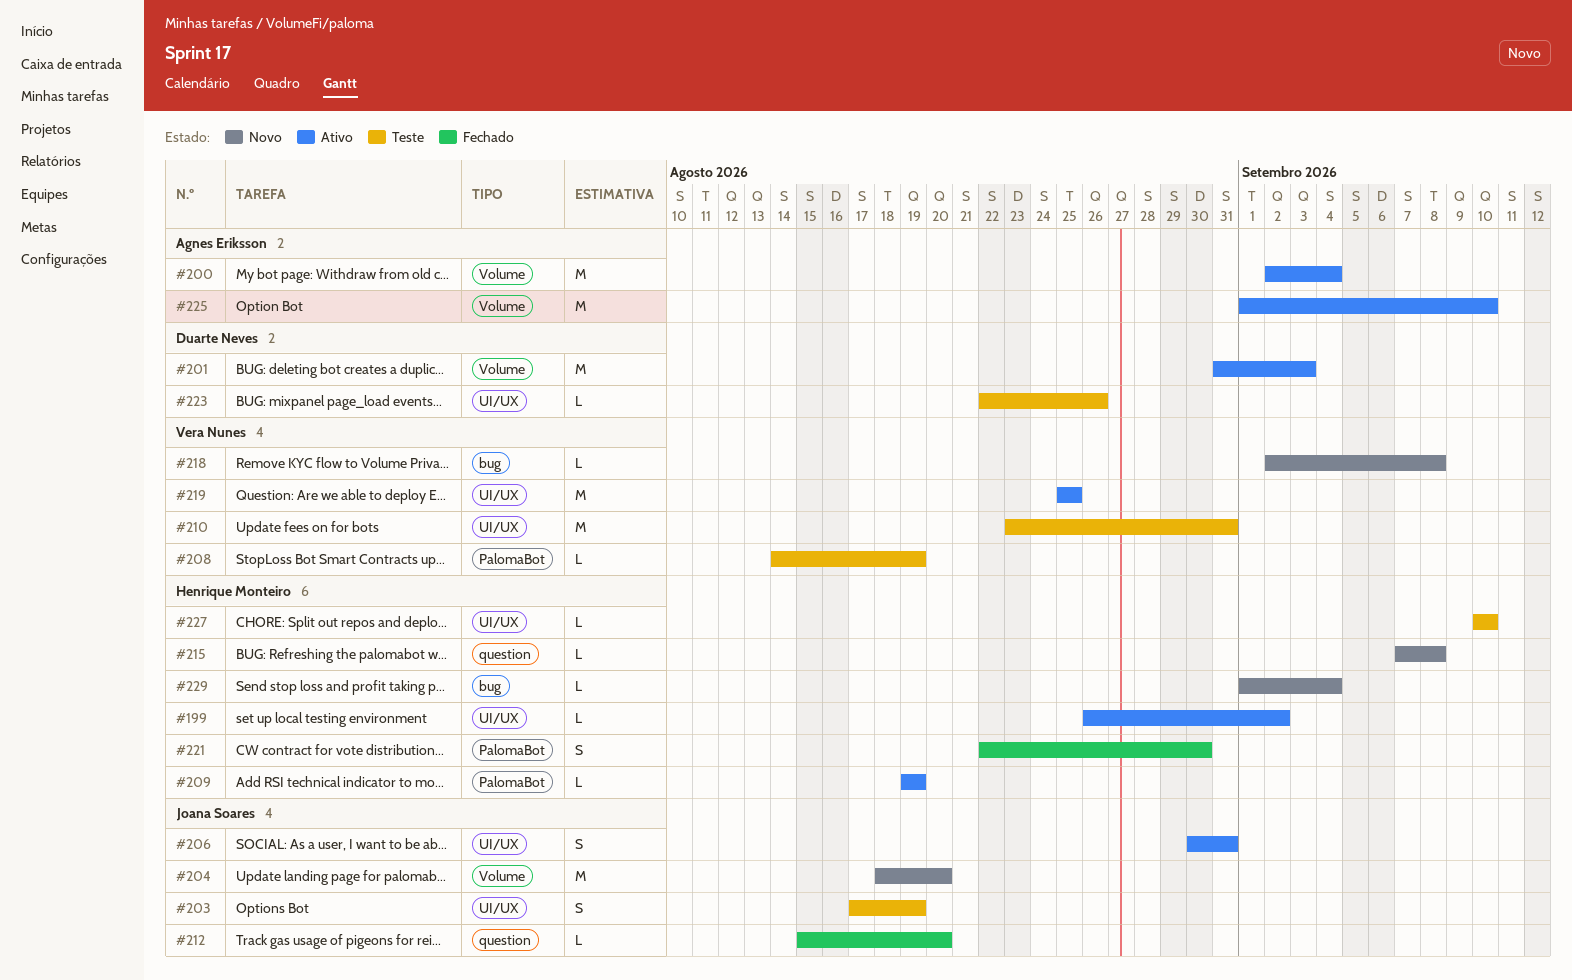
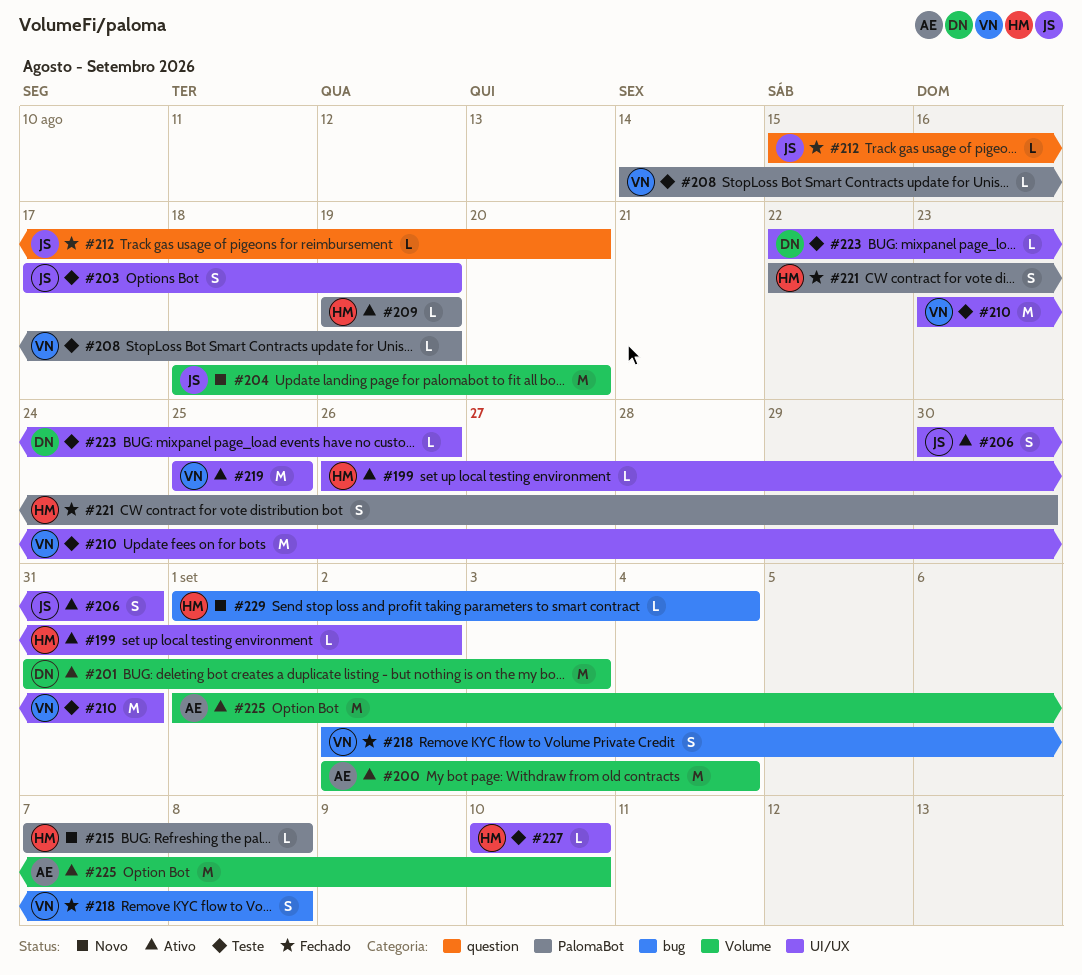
#215, label: question -> PalomaBot
#218, status: Novo -> Fechado
#218, estimate: L -> S

